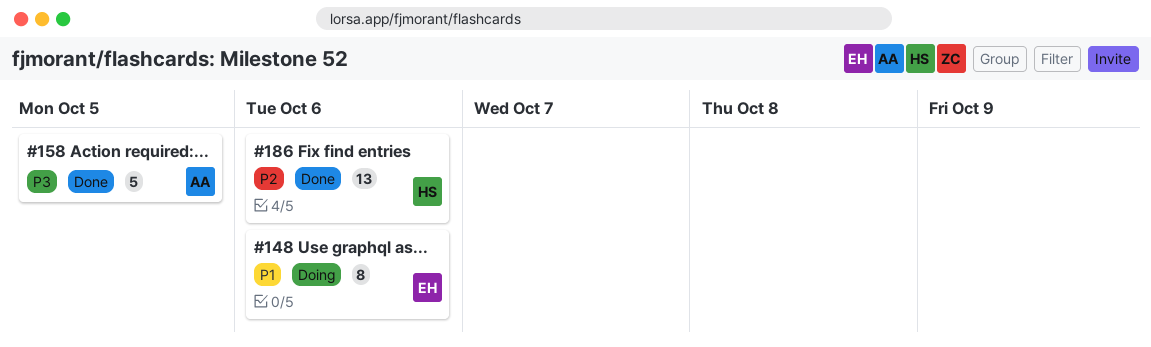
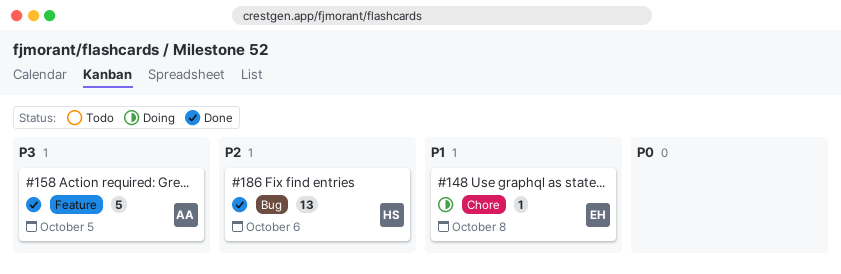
#148, estimate: 8 -> 1
#148, due: Oct 6 -> Oct 8

